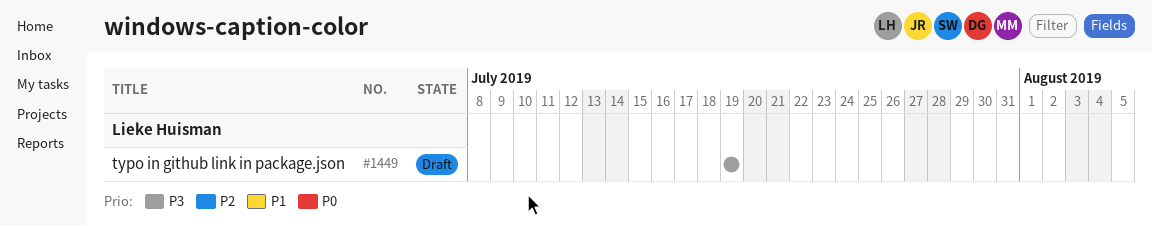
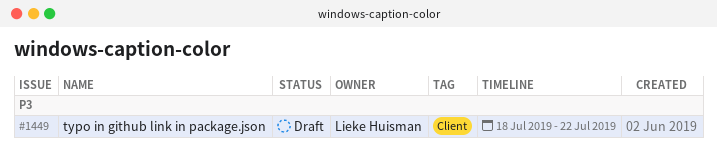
#1449, start: Jul 19 -> Jul 18
#1449, due: Jul 19 -> Jul 22

